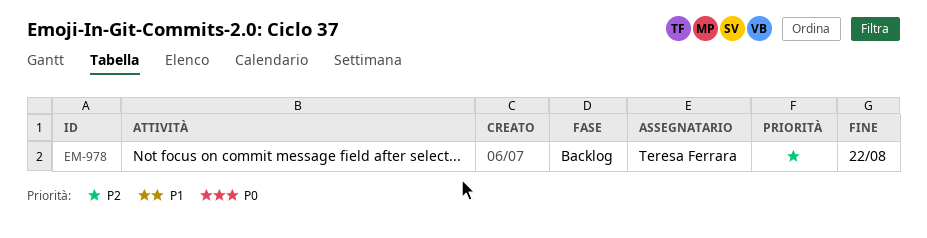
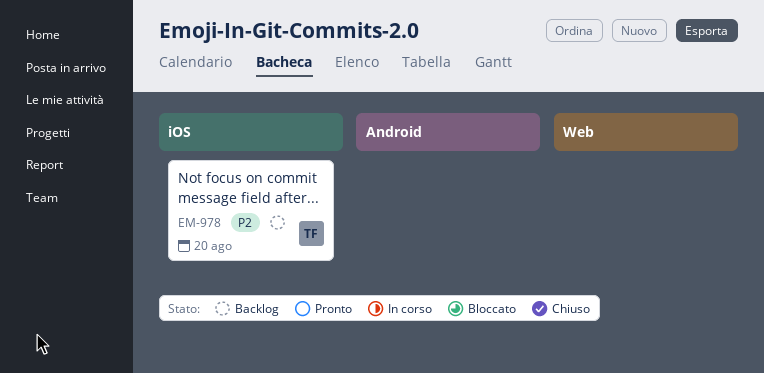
EM-978, due: Aug 22 -> Aug 20

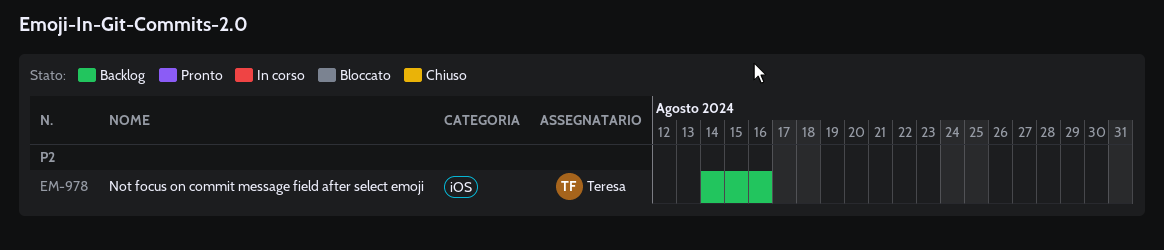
EM-978, due: Aug 20 -> Aug 16

